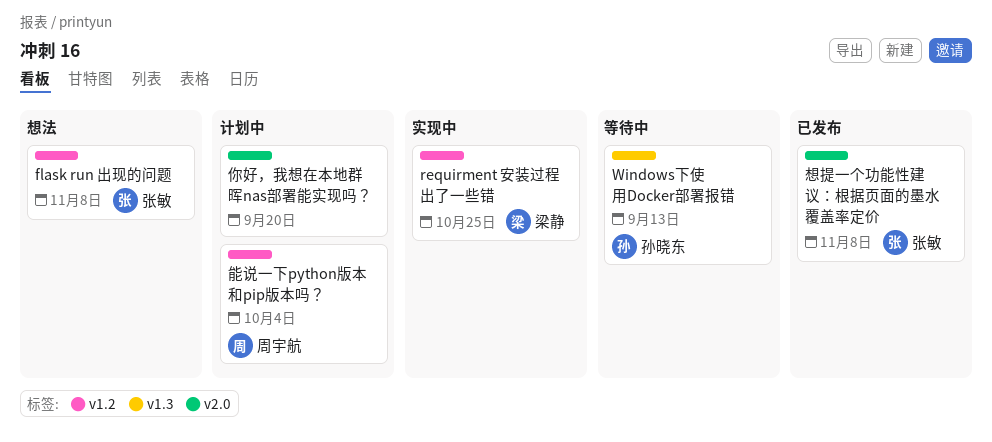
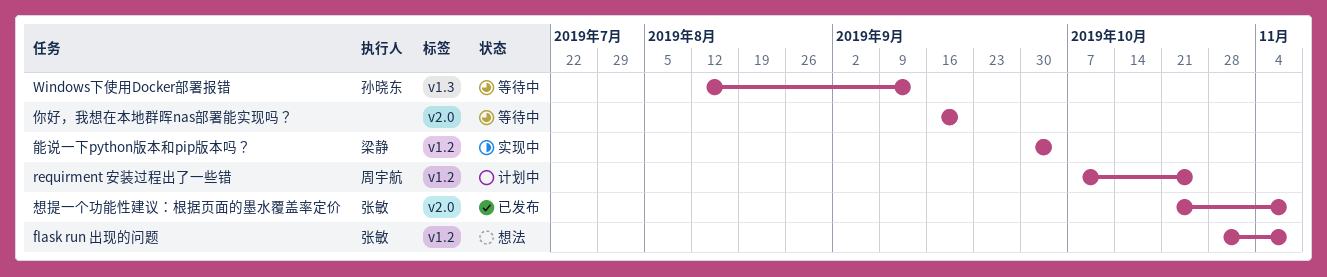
requirment 安装过程出了一些错, status: 实现中 -> 计划中
requirment 安装过程出了一些错, owner: 梁静 -> 周宇航
你好，我想在本地群晖nas部署能实现吗？, status: 计划中 -> 等待中
能说一下python版本和pip版本吗？, status: 计划中 -> 实现中
能说一下python版本和pip版本吗？, owner: 周宇航 -> 梁静

